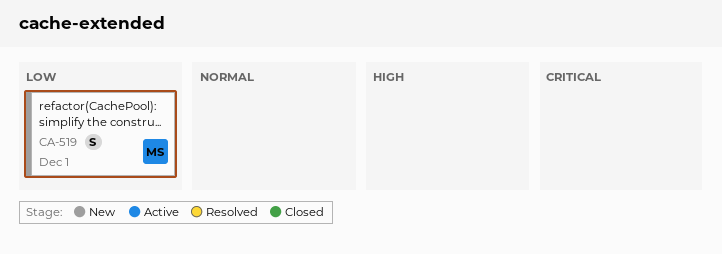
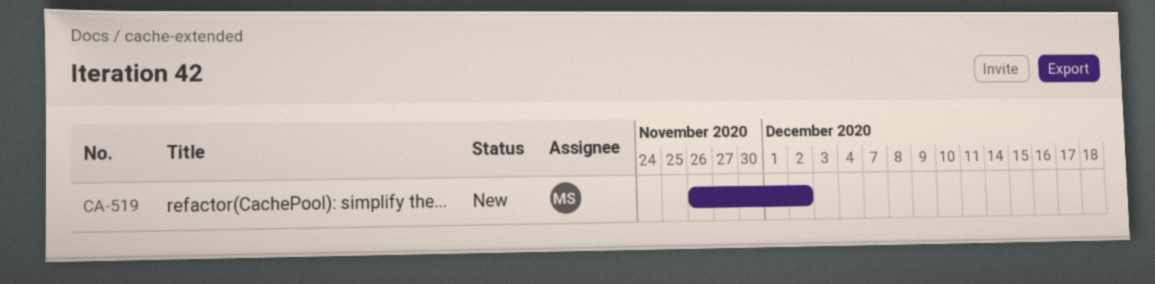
CA-519, due: Dec 1 -> Dec 2

